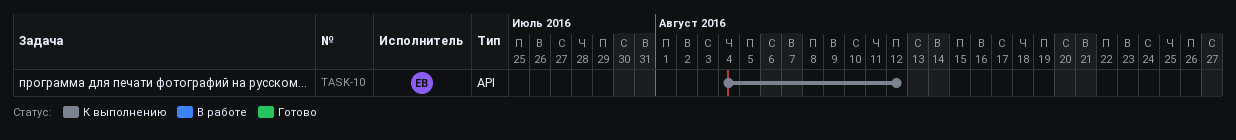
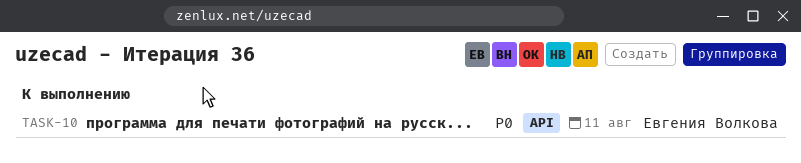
TASK-10, due: Aug 12 -> Aug 11

